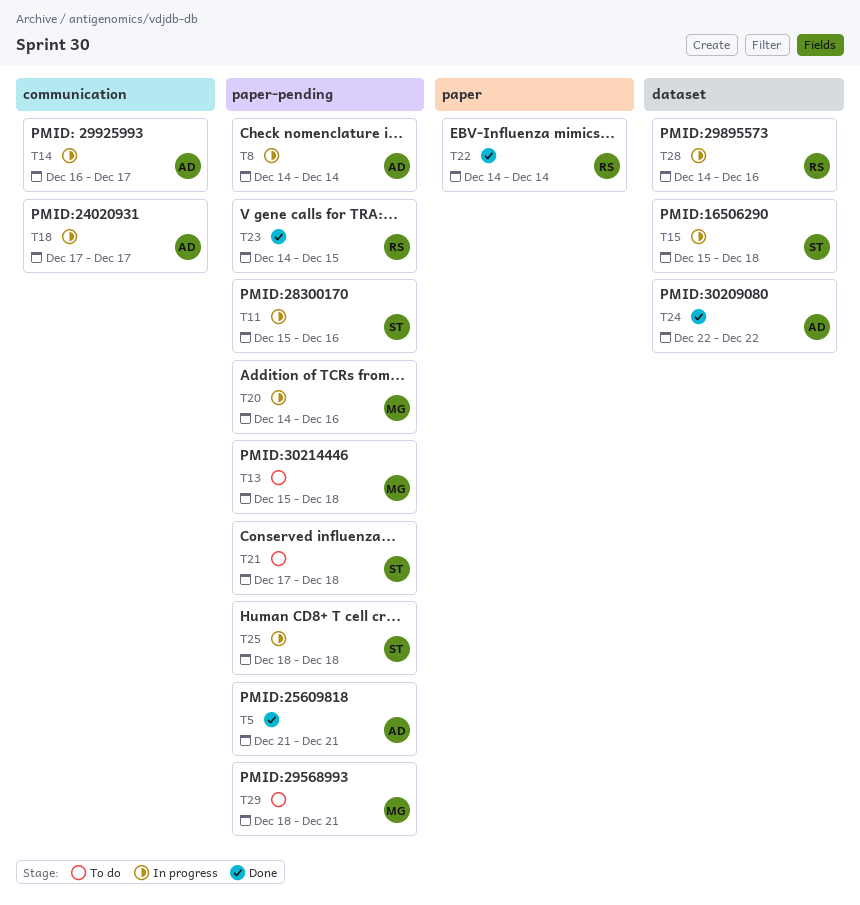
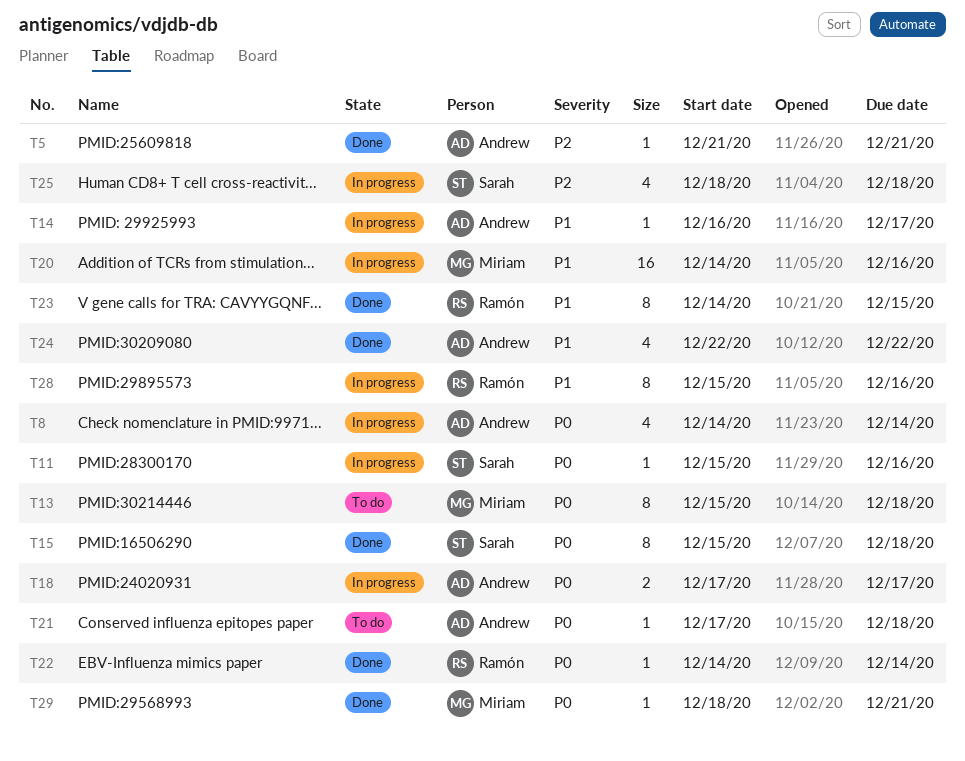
T15, status: In progress -> Done
T21, owner: Sarah -> Andrew
T28, start: Dec 14 -> Dec 15
T29, status: To do -> Done

